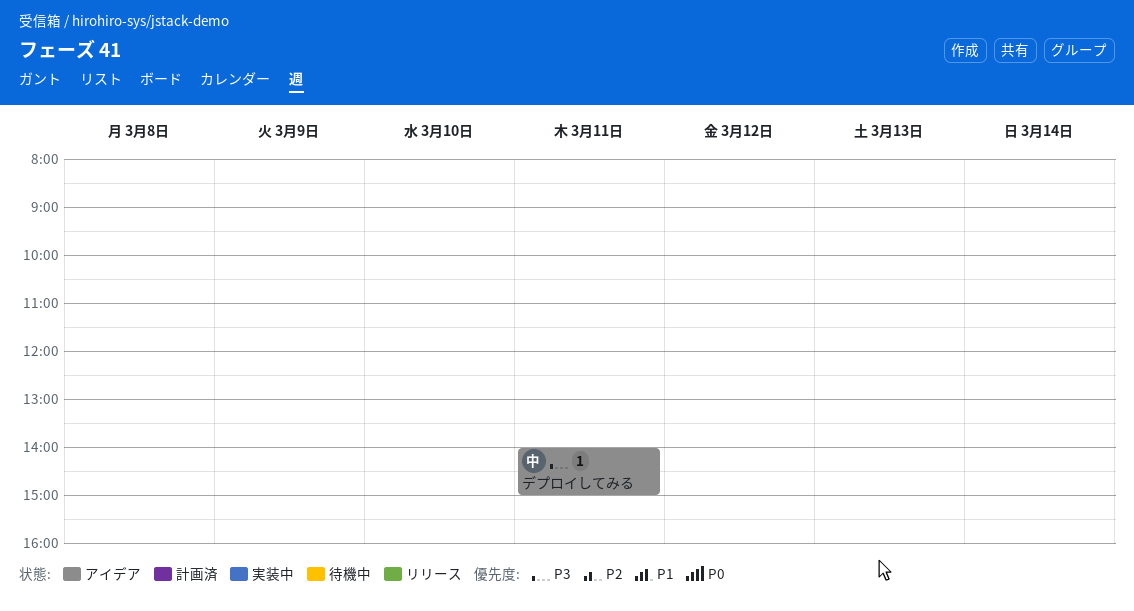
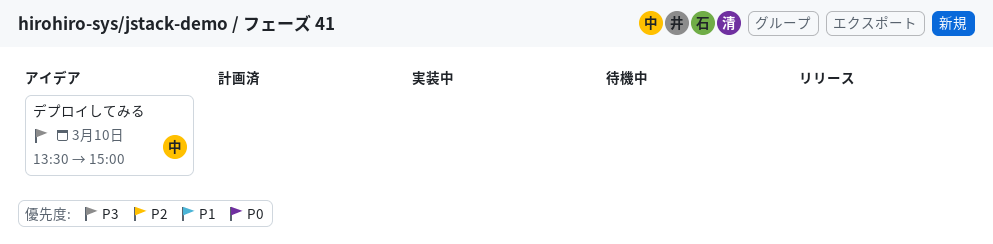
デプロイしてみる, day: Mar 11 -> Mar 10
デプロイしてみる, begins: 14:00 -> 13:30

